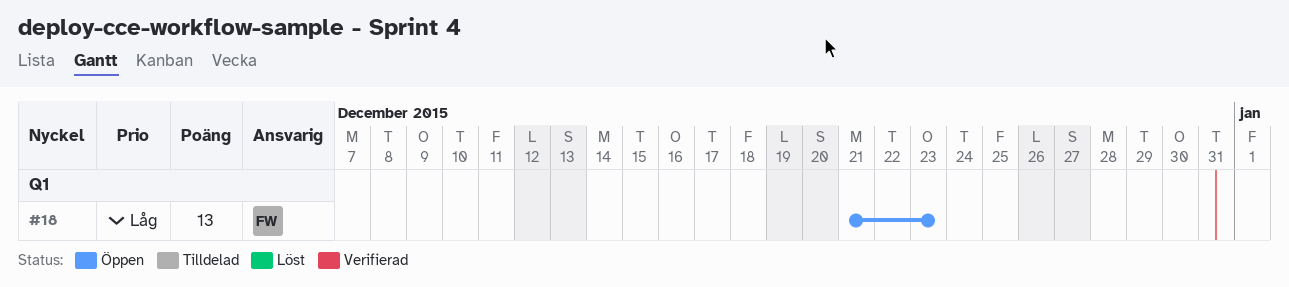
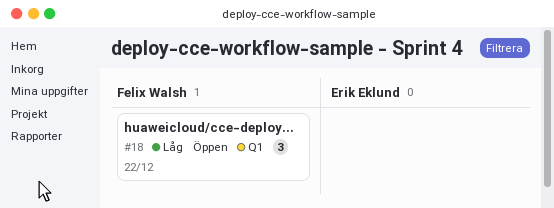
#18, estimate: 13 -> 3
#18, due: Dec 23 -> Dec 22

